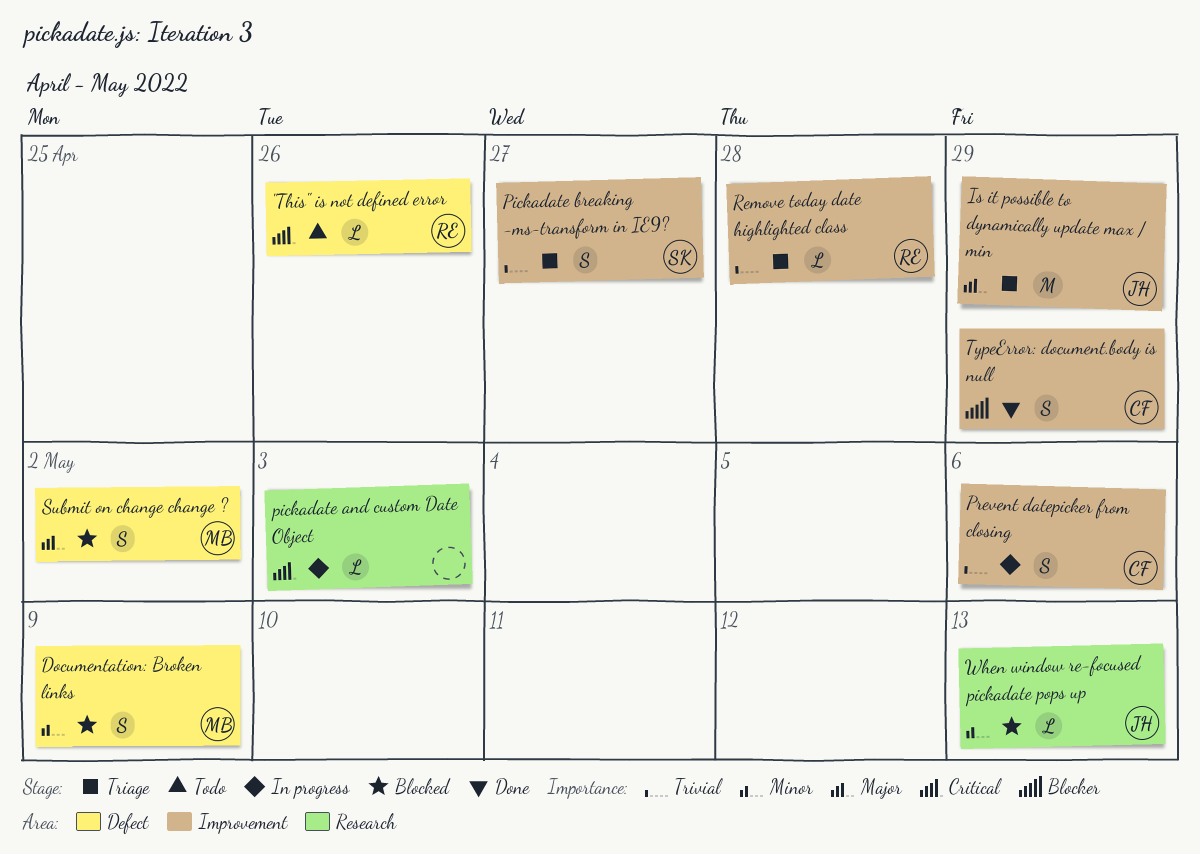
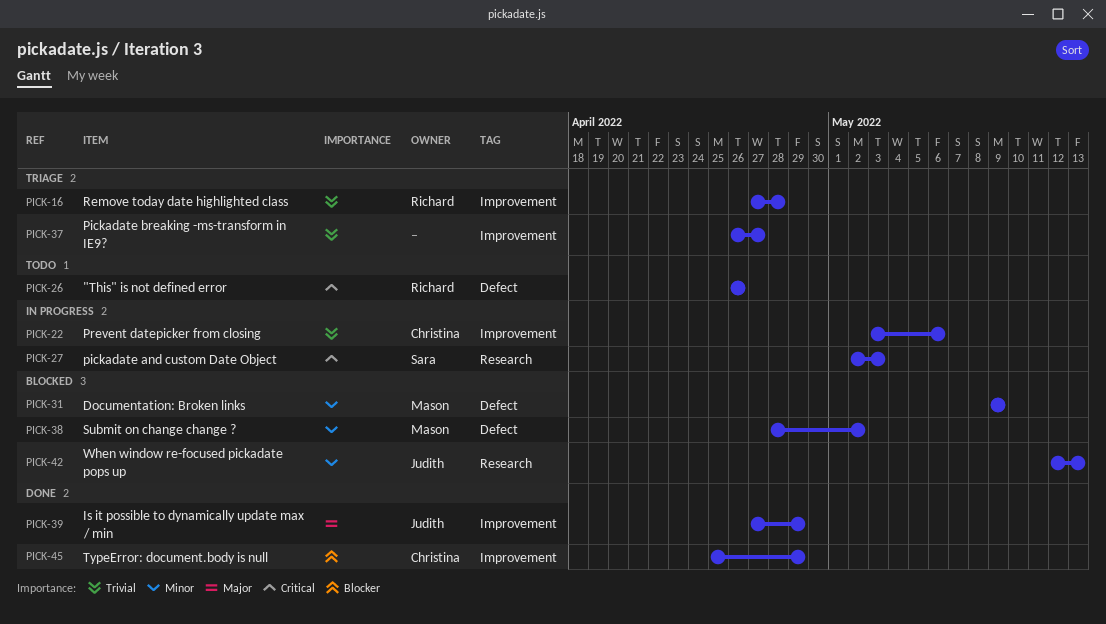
Is it possible to dynamically update max / min, status: Triage -> Done
pickadate and custom Date Object, owner: none -> Sara
Pickadate breaking -ms-transform in IE9?, owner: Sara -> none
Submit on change change ?, priority: Major -> Minor

